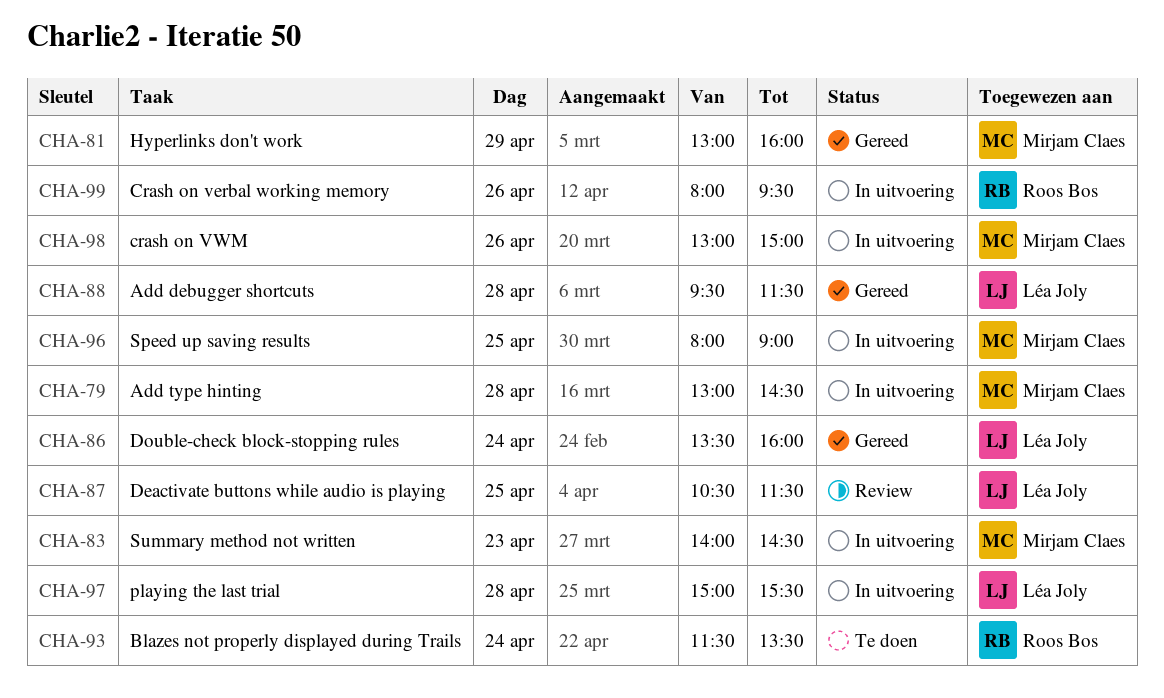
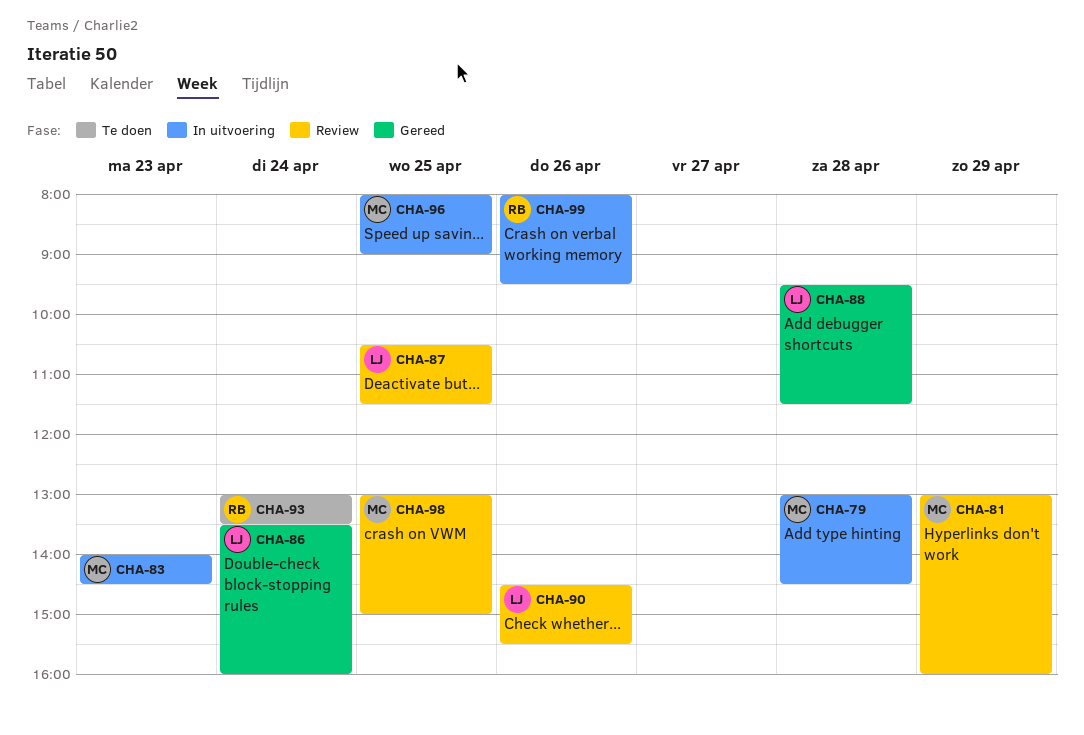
CHA-81, status: Gereed -> Review
CHA-90: none -> present
CHA-93, begins: 11:30 -> 13:00
CHA-97: present -> none
CHA-98, status: In uitvoering -> Review
CHA-98, day: Apr 26 -> Apr 25

